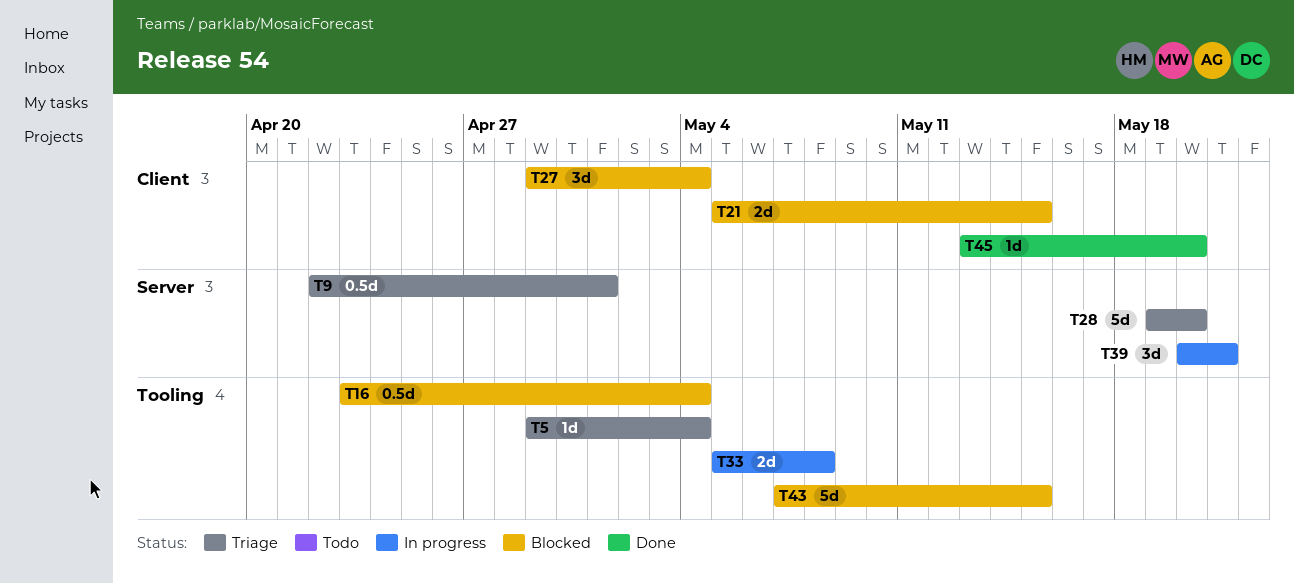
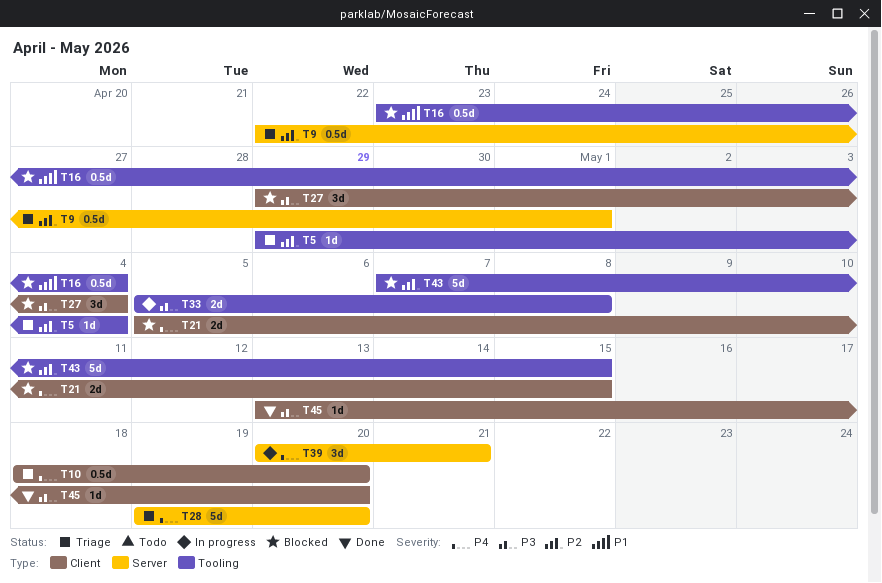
T10: none -> present

